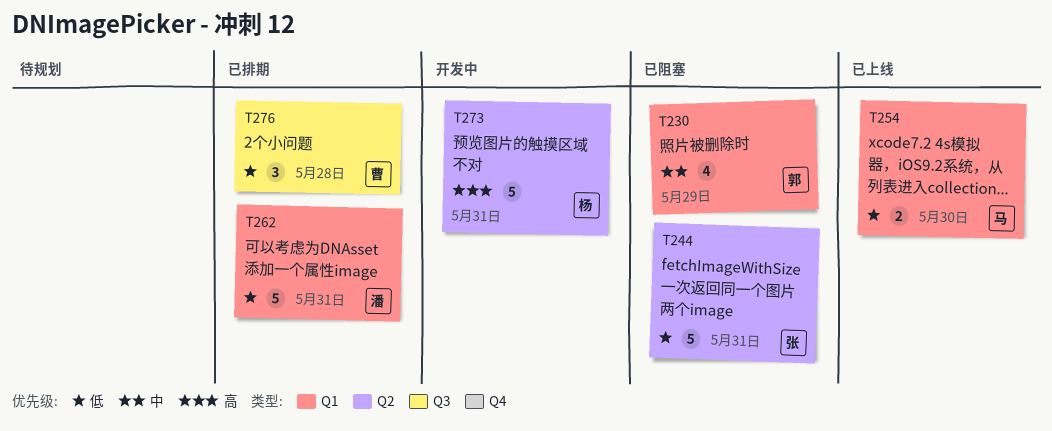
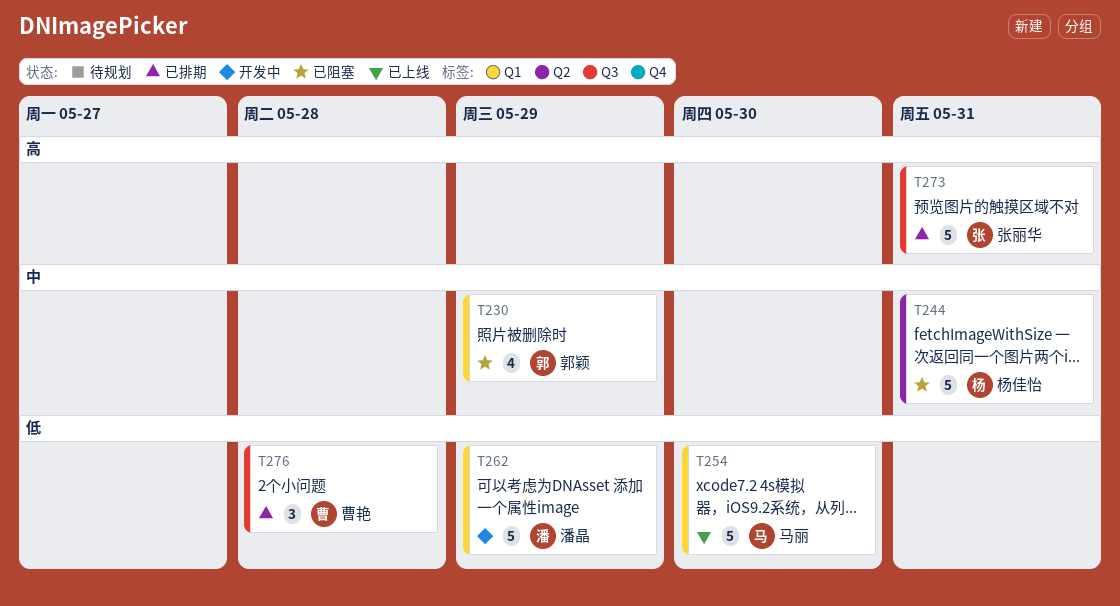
T244, owner: 张丽华 -> 杨佳怡
T244, priority: 低 -> 中
T254, estimate: 2 -> 5
T262, status: 已排期 -> 开发中
T262, due: May 31 -> May 29
T273, status: 开发中 -> 已排期
T273, owner: 杨佳怡 -> 张丽华
T273, label: Q2 -> Q3

